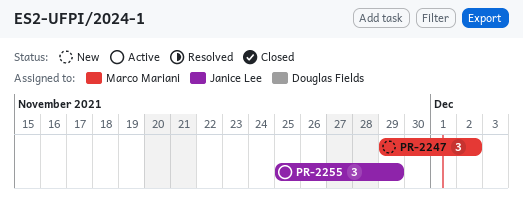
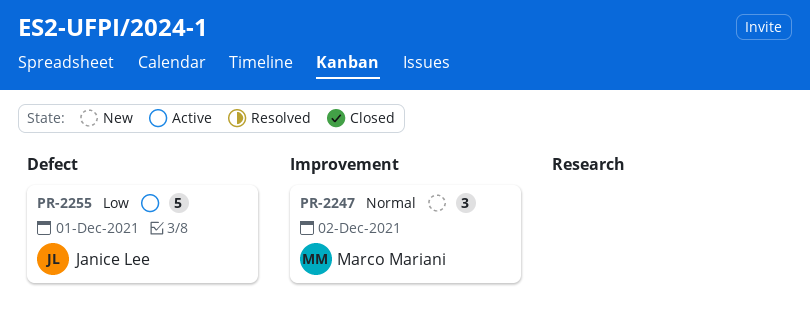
PR-2255, estimate: 3 -> 5
PR-2255, due: Nov 29 -> Dec 1

